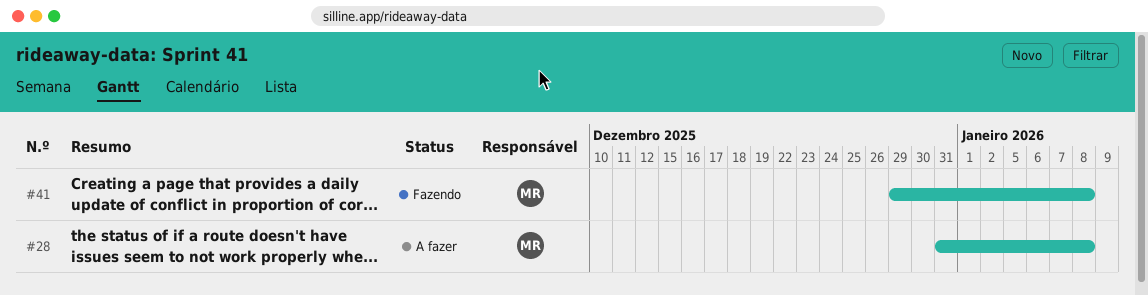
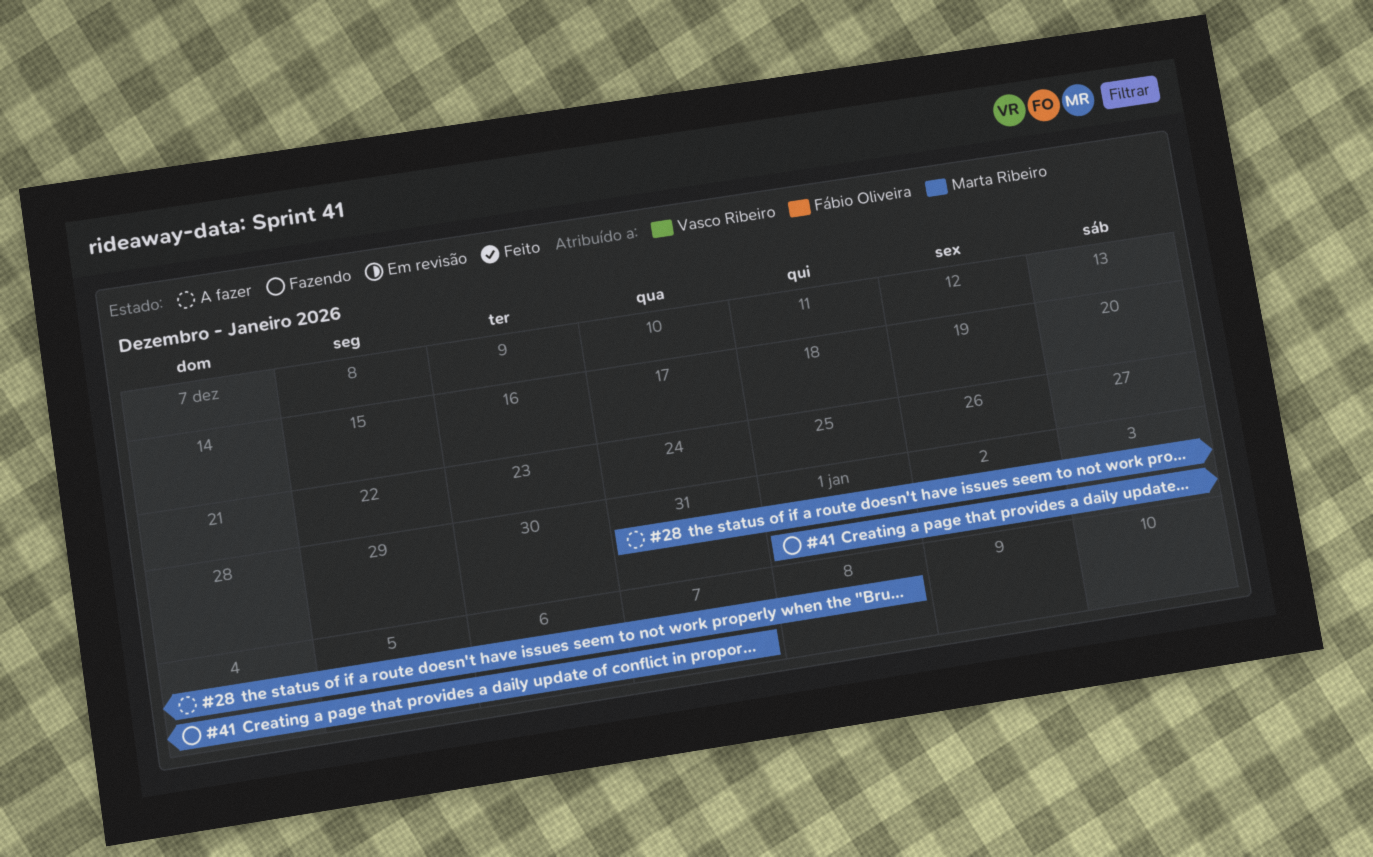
#41, start: Dec 29 -> Jan 1
#41, due: Jan 8 -> Jan 7

